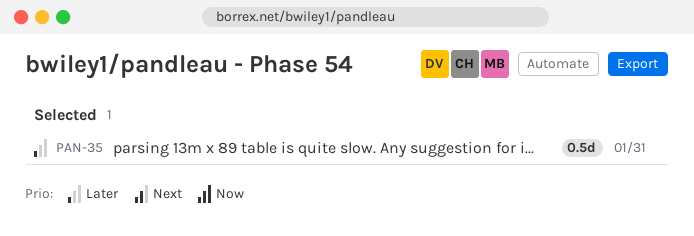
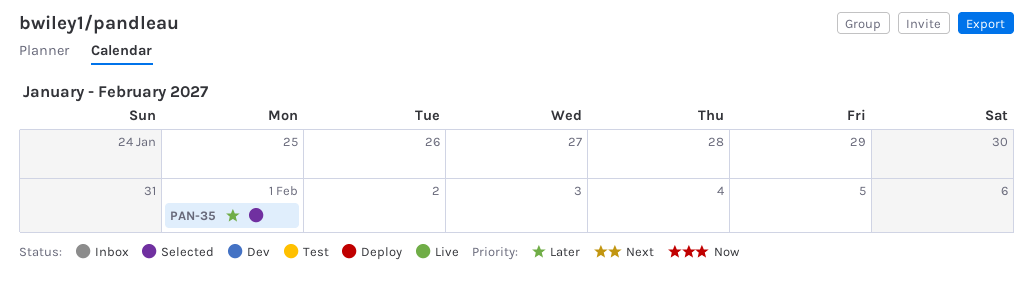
PAN-35, due: Jan 31 -> Feb 1

